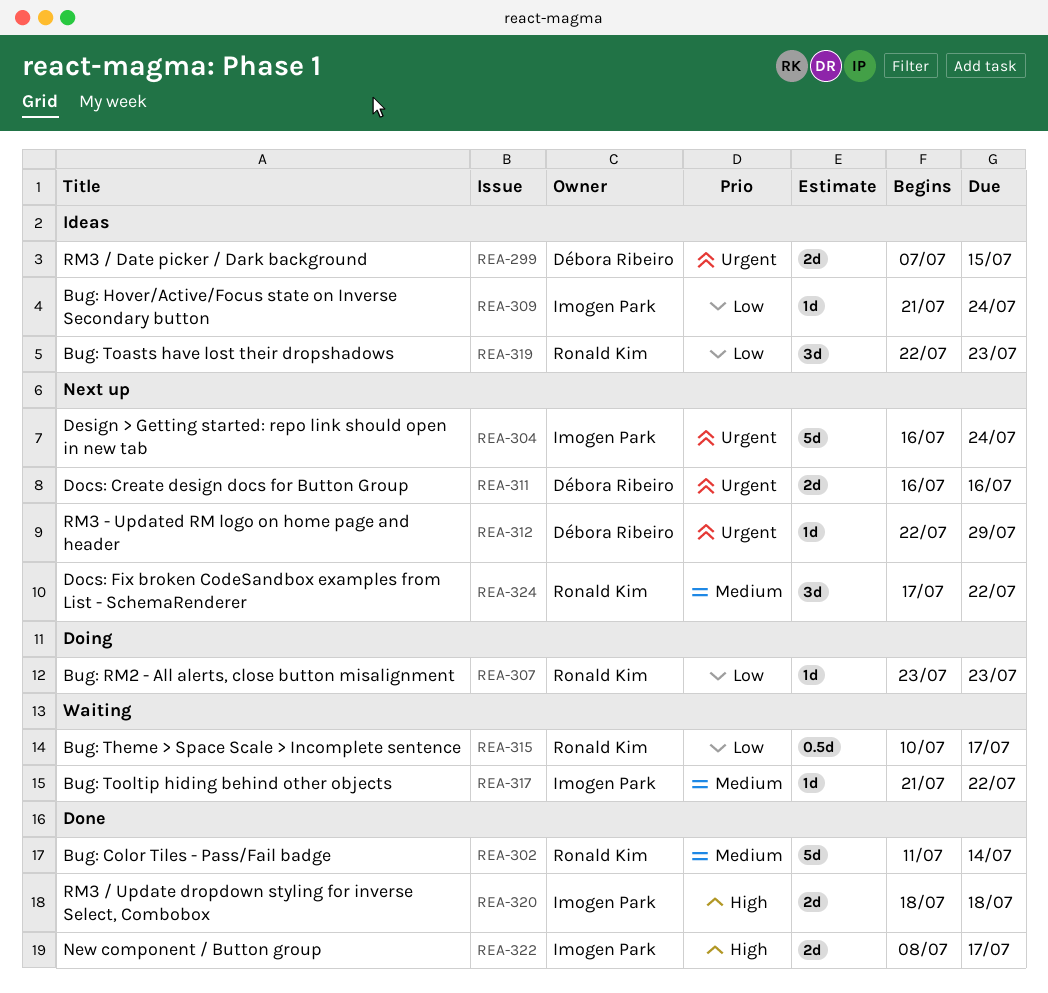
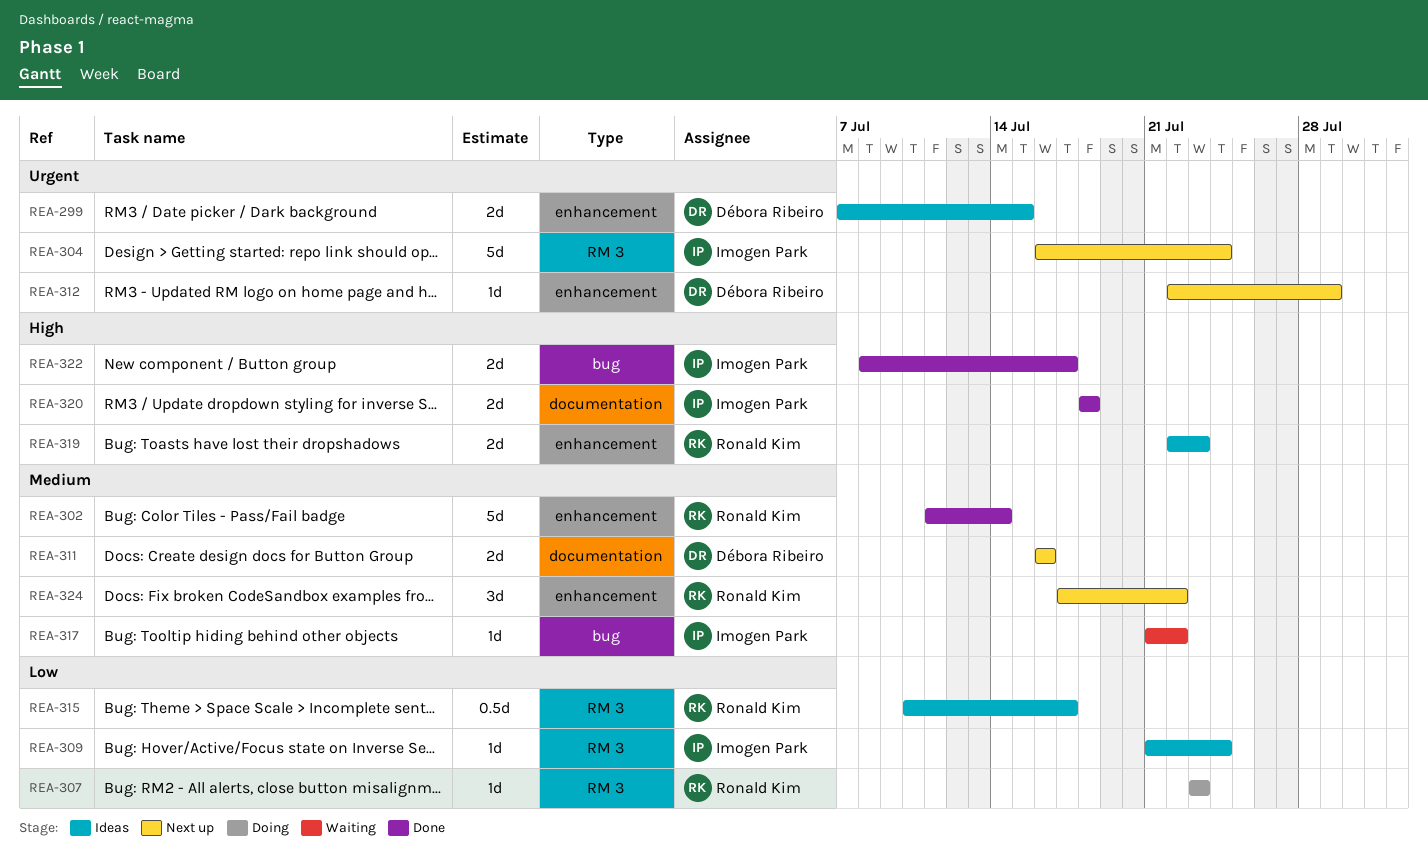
REA-311, priority: Urgent -> Medium
REA-315, status: Waiting -> Ideas
REA-319, priority: Low -> High
REA-319, estimate: 3d -> 2d

